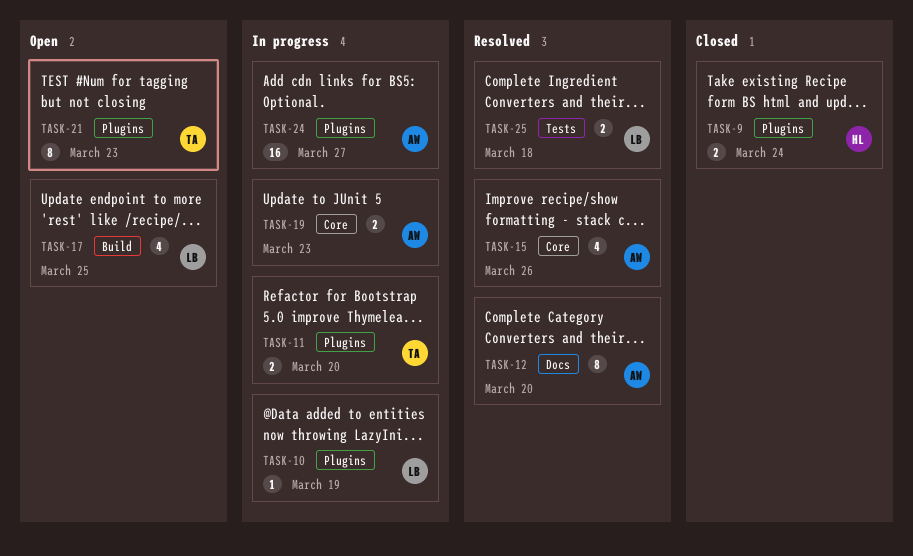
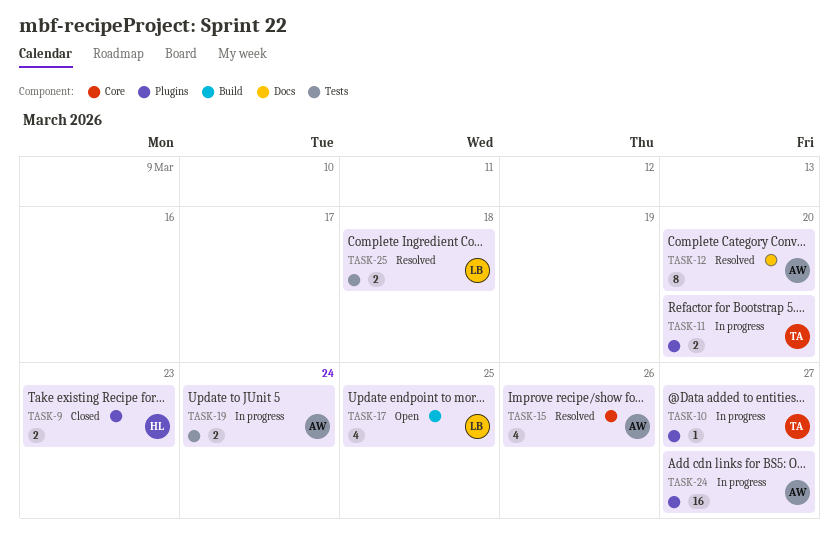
TASK-9, due: Mar 24 -> Mar 23
TASK-10, owner: LB -> TA
TASK-10, due: Mar 19 -> Mar 27
TASK-19, label: Core -> Tests
TASK-19, due: Mar 23 -> Mar 24
TASK-21: present -> none

